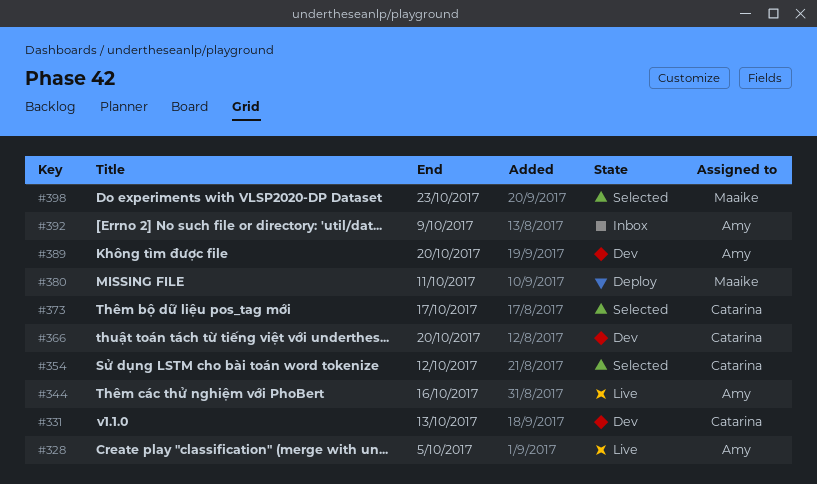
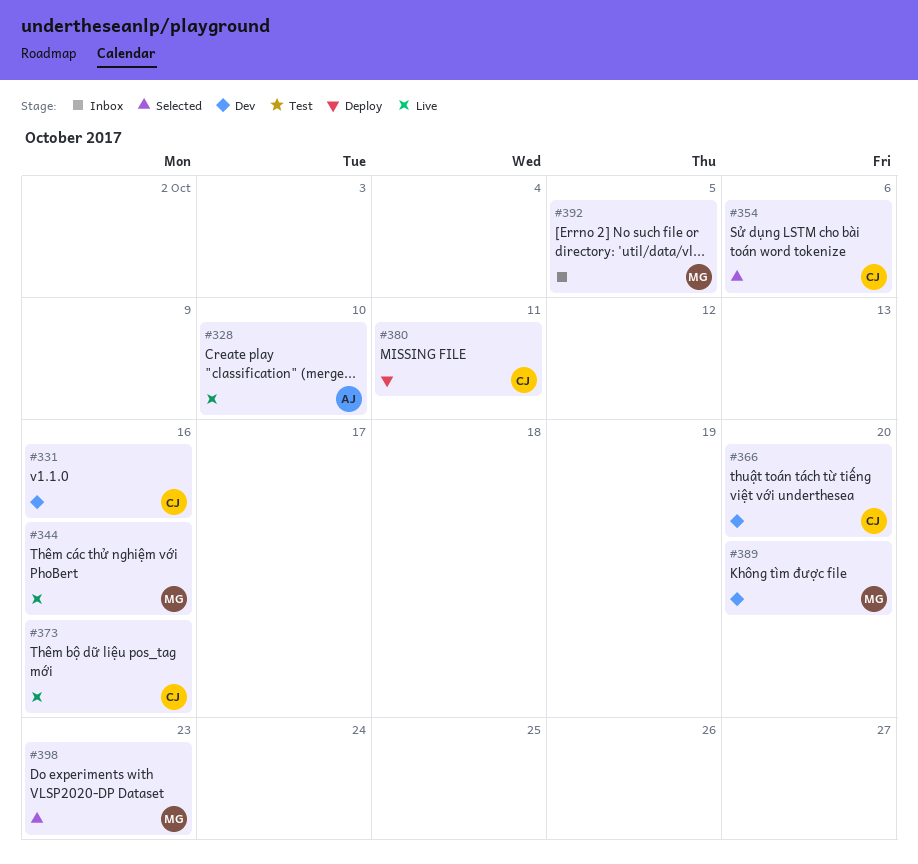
#328, due: Oct 5 -> Oct 10
#331, due: Oct 13 -> Oct 16
#344, owner: Amy -> Maaike
#354, due: Oct 12 -> Oct 6
#373, status: Selected -> Live
#373, due: Oct 17 -> Oct 16
#380, owner: Maaike -> Catarina
#389, owner: Amy -> Maaike
#392, owner: Amy -> Maaike
#392, due: Oct 9 -> Oct 5

